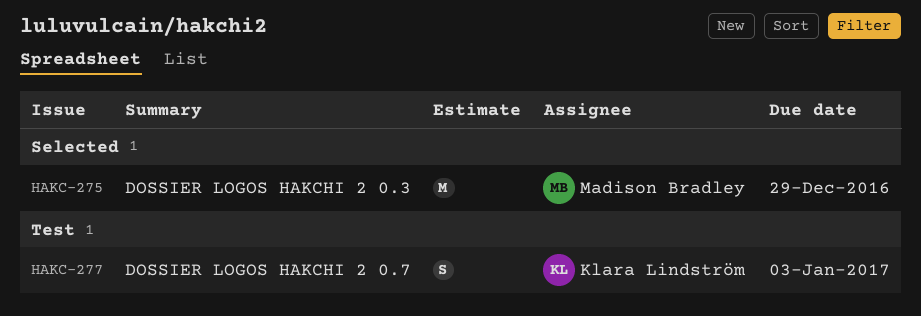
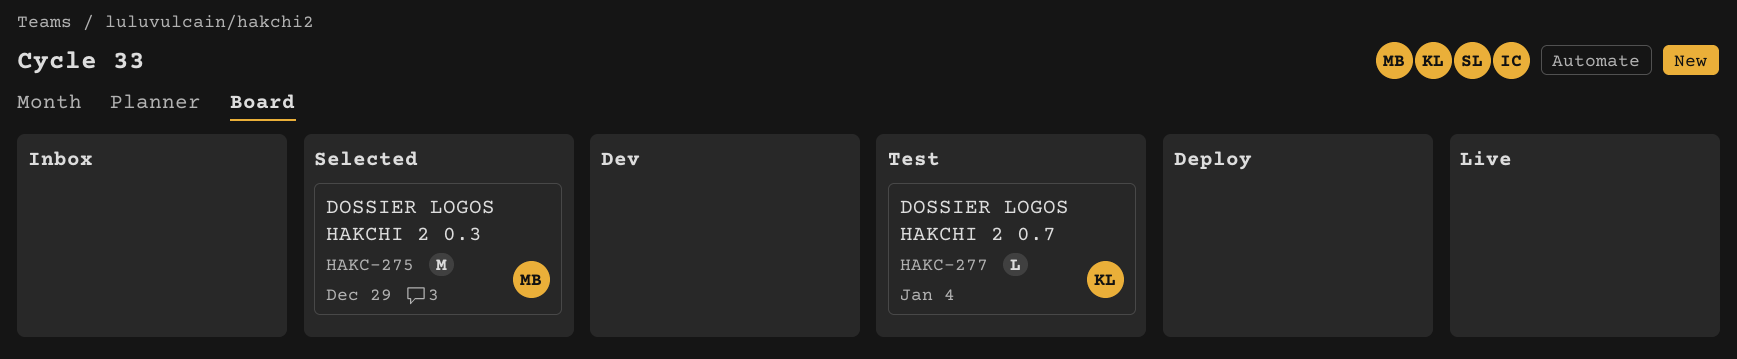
HAKC-277, estimate: S -> L
HAKC-277, due: Jan 3 -> Jan 4

